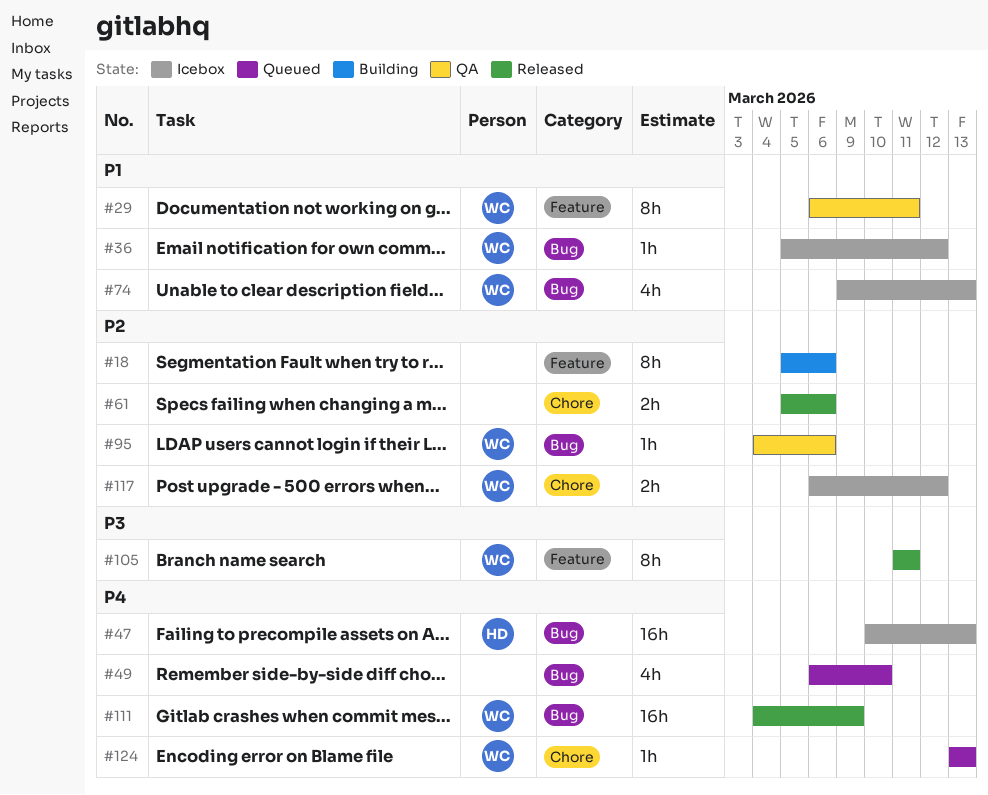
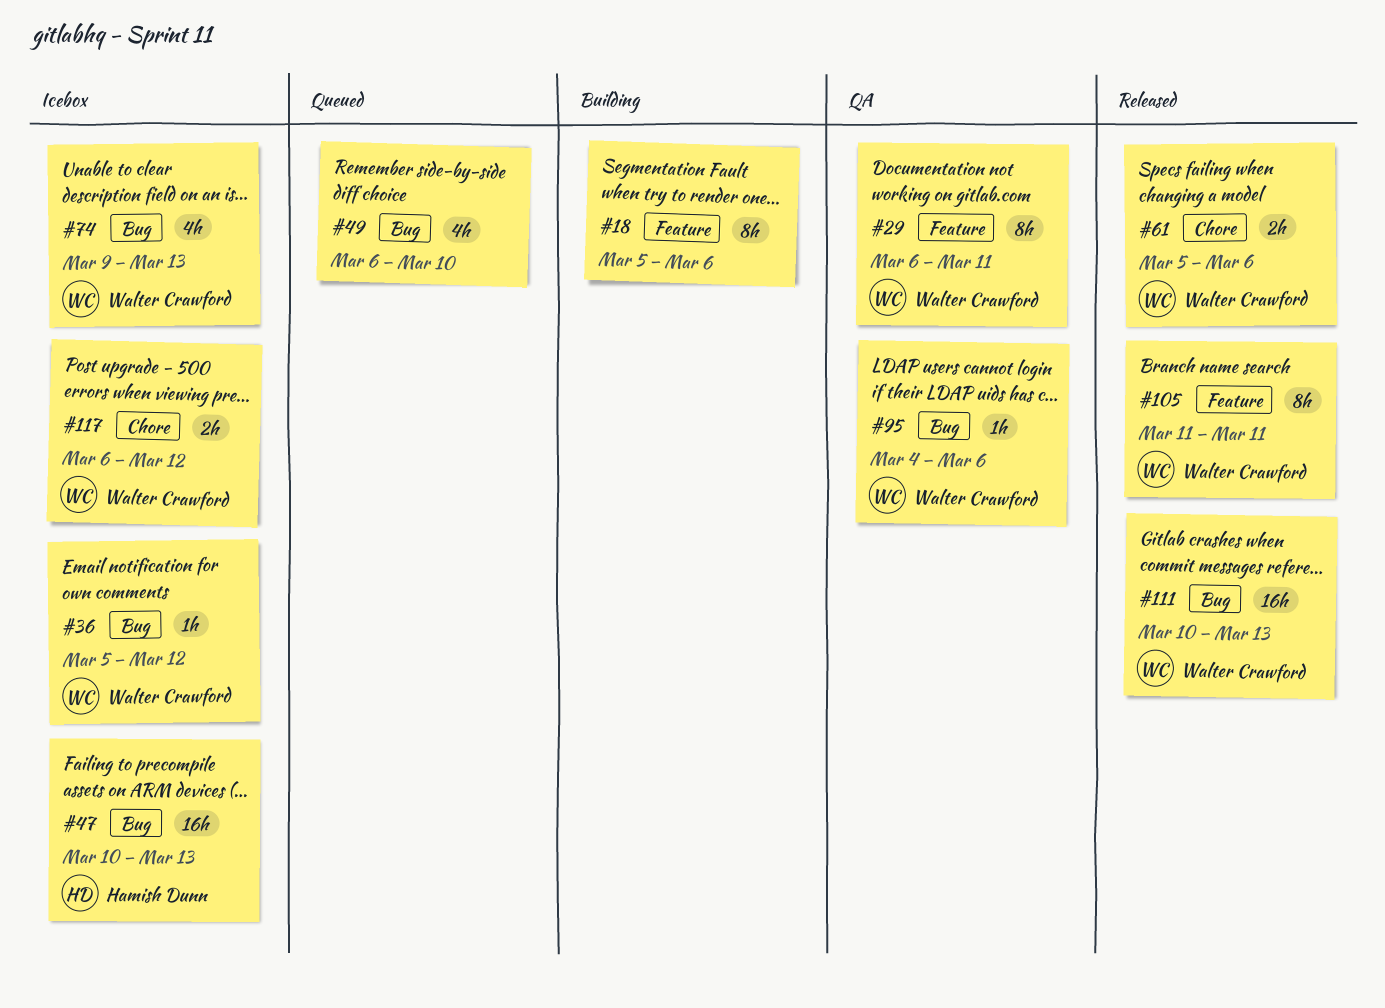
#61, owner: none -> Walter Crawford
#111, start: Mar 4 -> Mar 10
#111, due: Mar 9 -> Mar 13
#124: present -> none

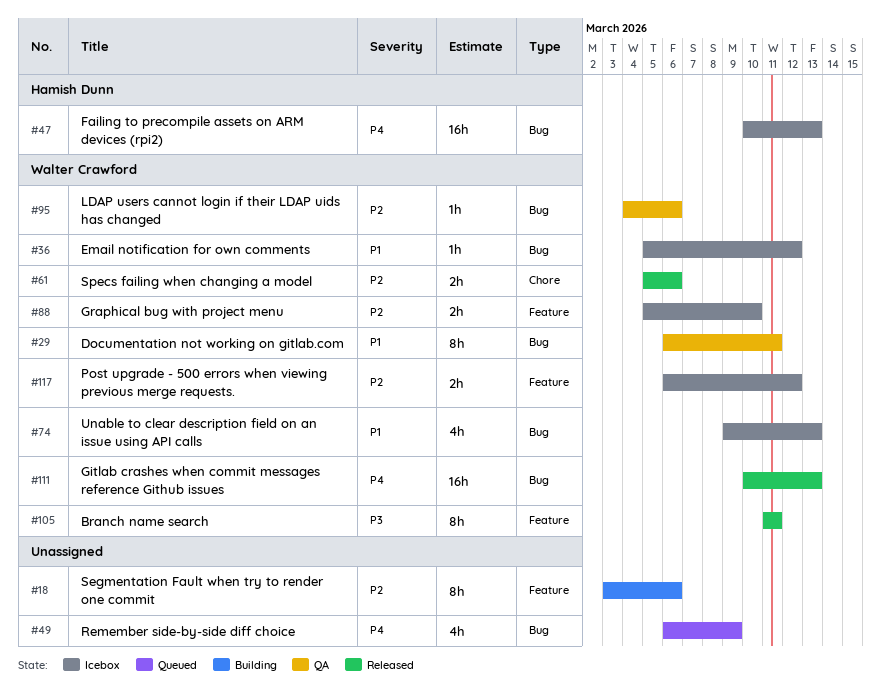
#18, start: Mar 5 -> Mar 3
#29, label: Feature -> Bug
#49, due: Mar 10 -> Mar 9
#88: none -> present
#117, label: Chore -> Feature

